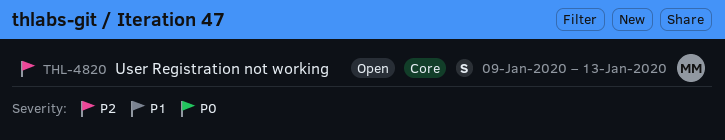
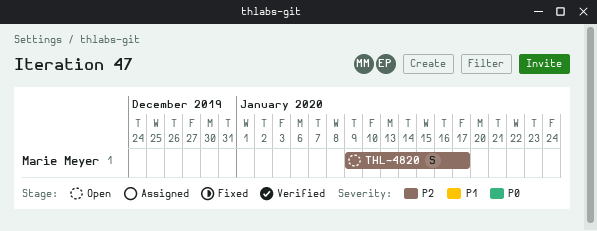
THL-4820, due: Jan 13 -> Jan 17

